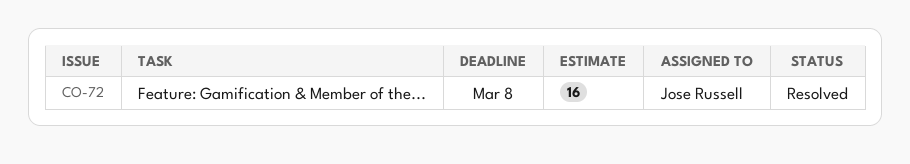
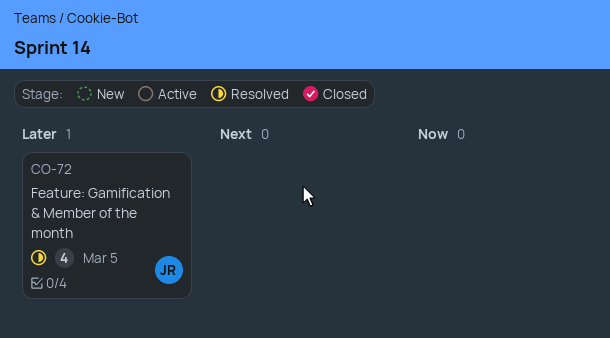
CO-72, estimate: 16 -> 4
CO-72, due: Mar 8 -> Mar 5

